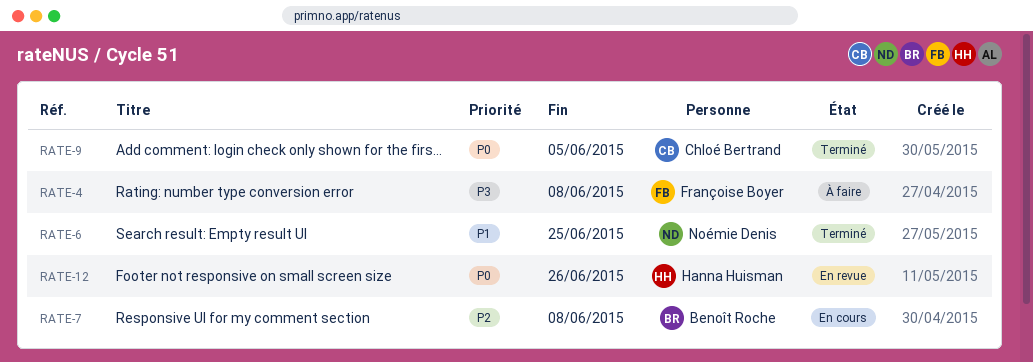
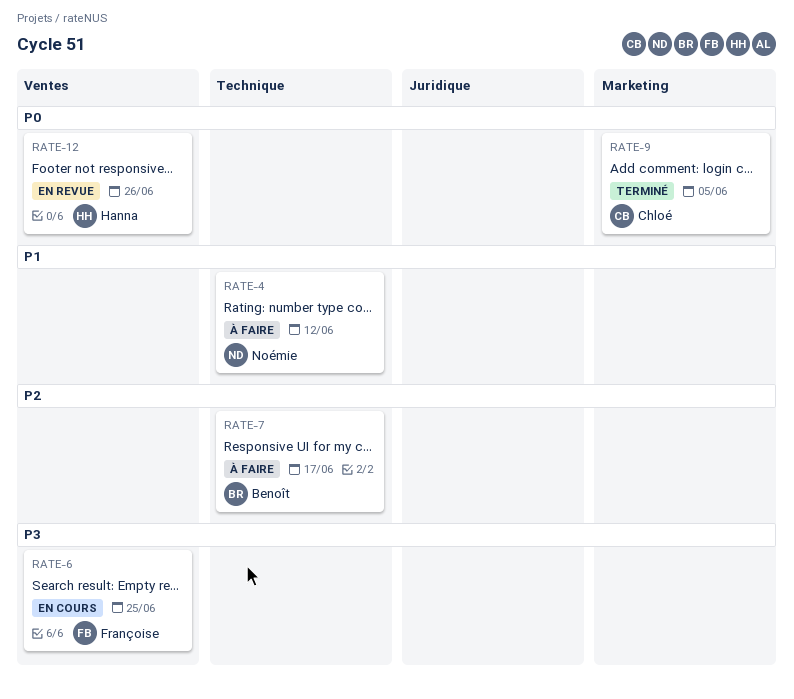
RATE-4, owner: Françoise Boyer -> Noémie Denis
RATE-4, priority: P3 -> P1
RATE-4, due: Jun 8 -> Jun 12
RATE-6, status: Terminé -> En cours
RATE-6, owner: Noémie Denis -> Françoise Boyer
RATE-6, priority: P1 -> P3
RATE-7, status: En cours -> À faire
RATE-7, due: Jun 8 -> Jun 17

